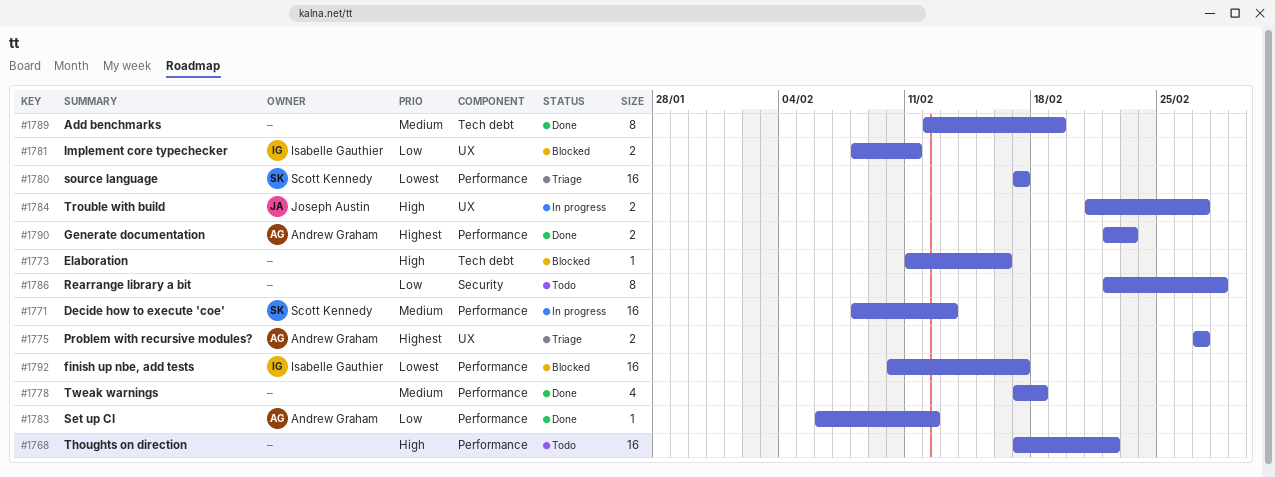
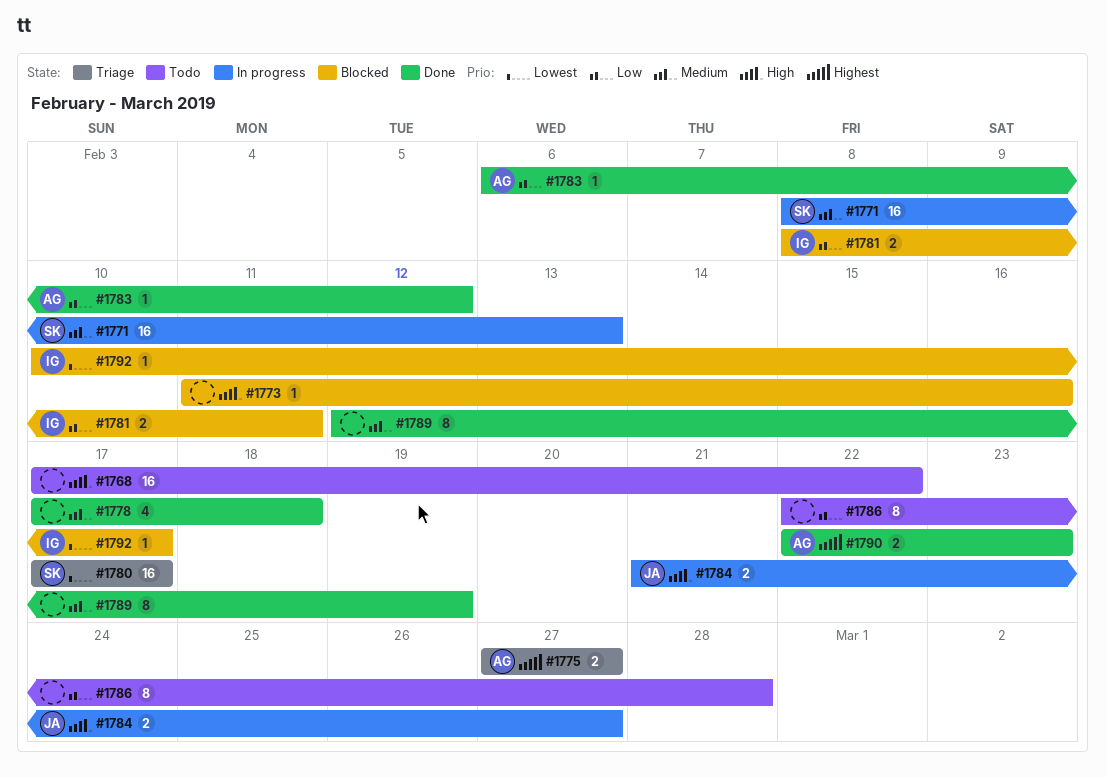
#1792, estimate: 16 -> 1

